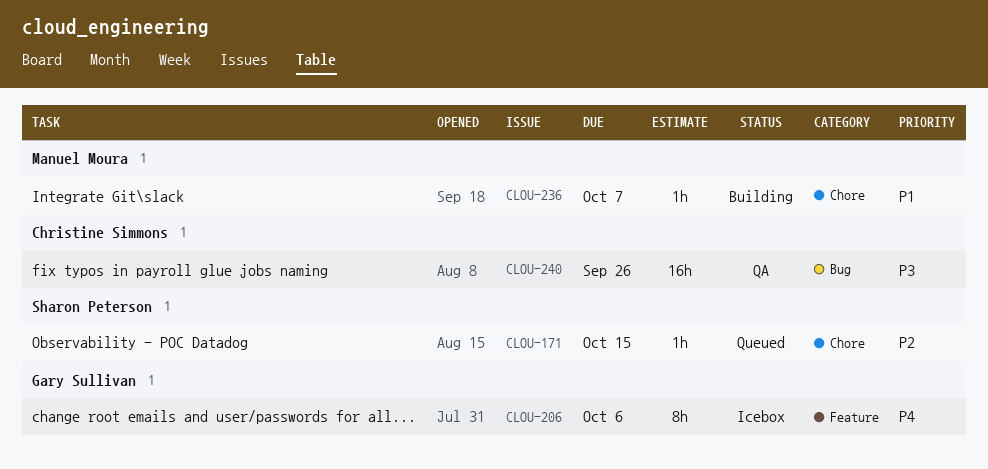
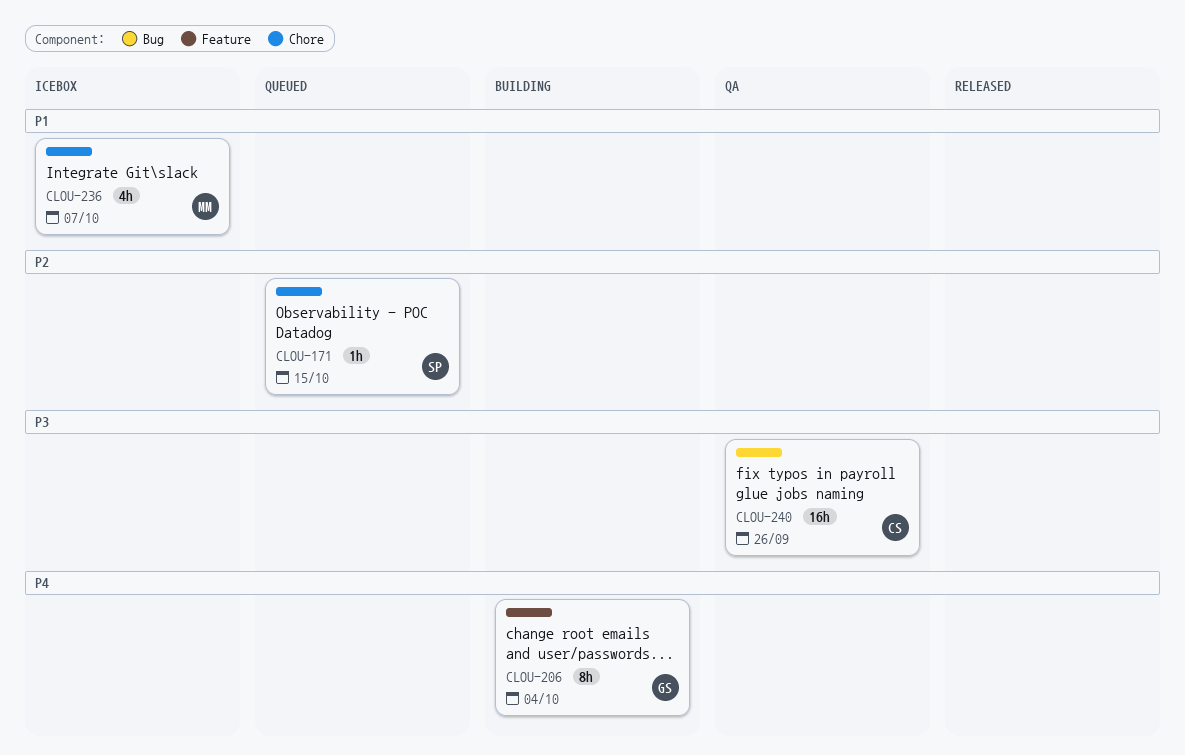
CLOU-206, status: Icebox -> Building
CLOU-206, due: Oct 6 -> Oct 4
CLOU-236, status: Building -> Icebox
CLOU-236, estimate: 1h -> 4h

